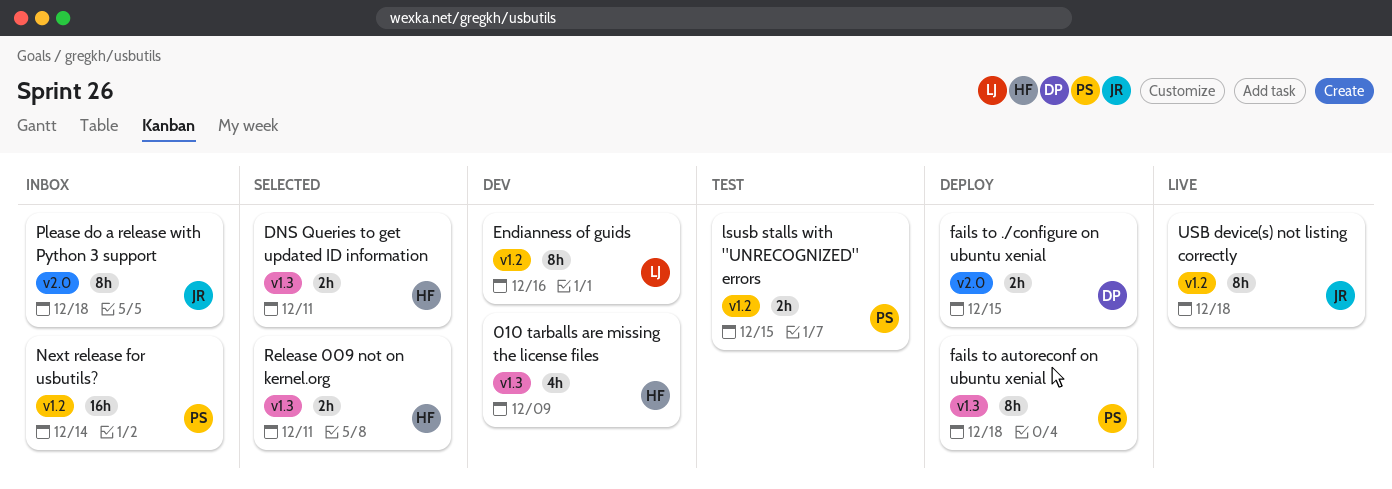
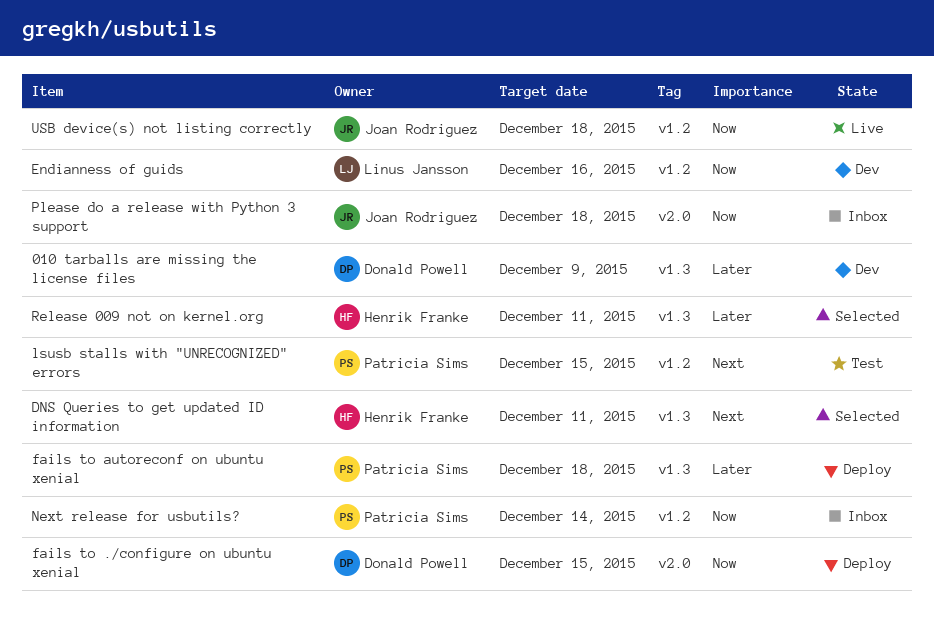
010 tarballs are missing the license files, owner: Henrik Franke -> Donald Powell

